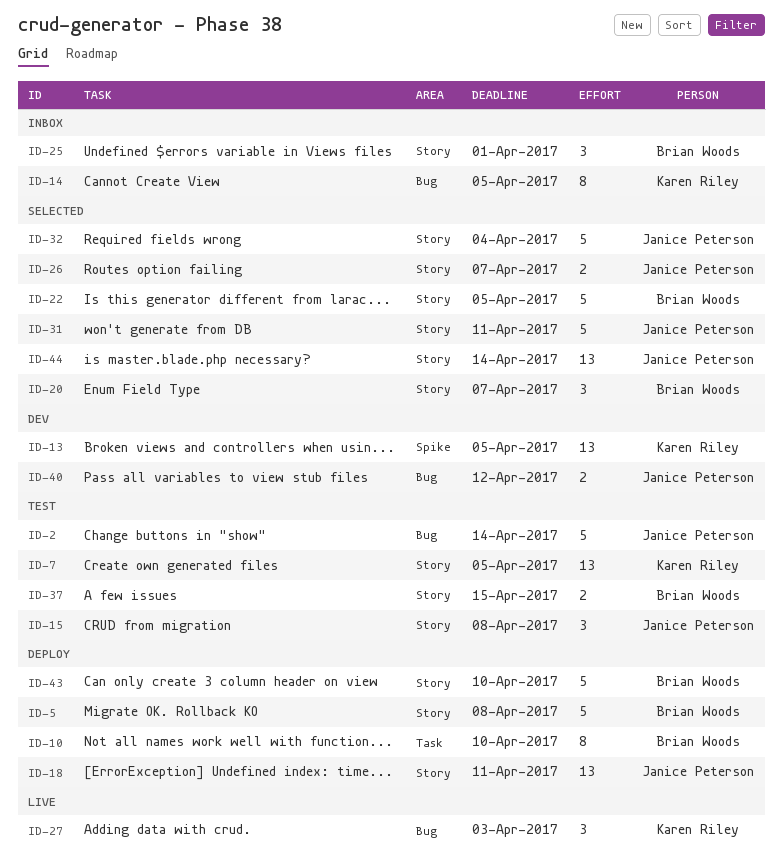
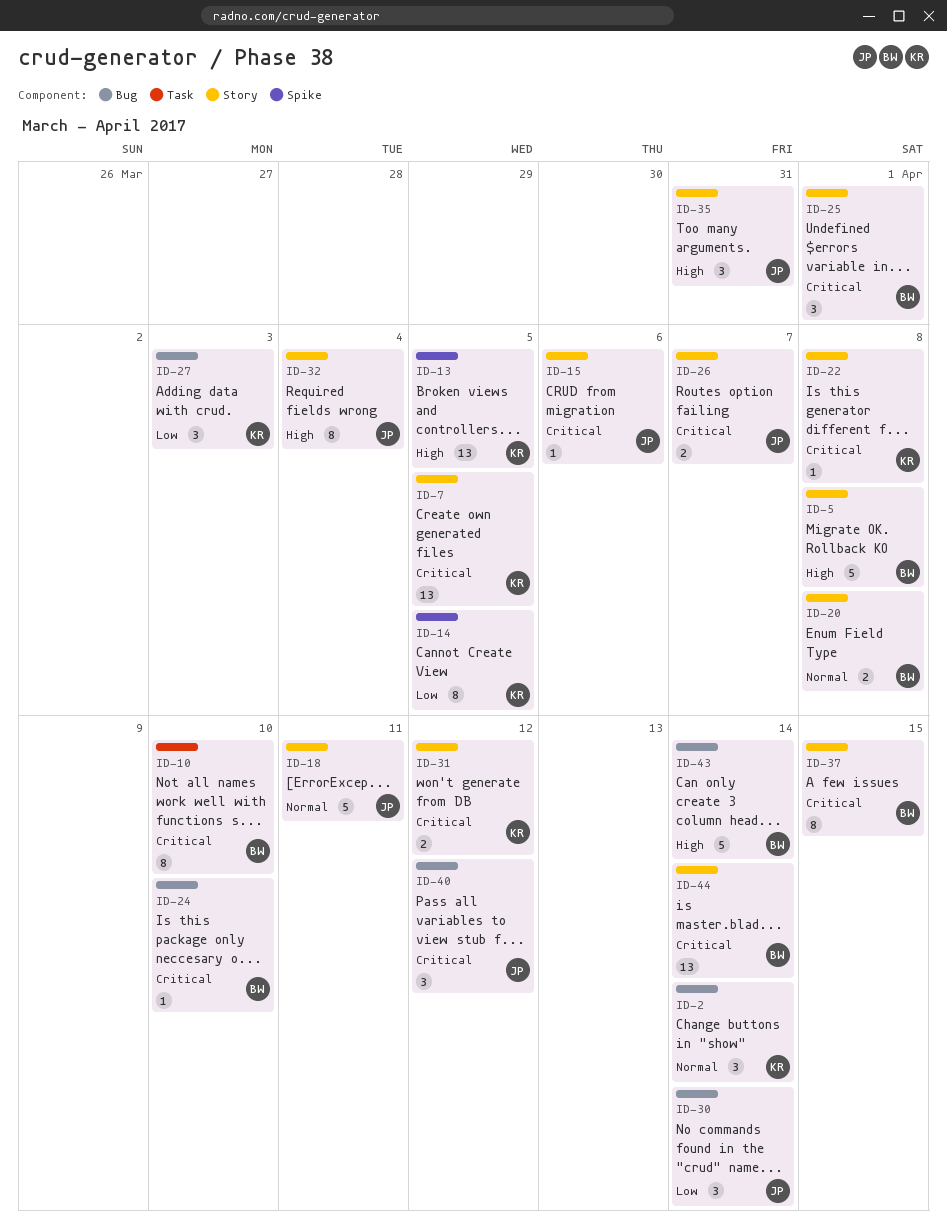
ID-2, owner: Janice Peterson -> Karen Riley
ID-2, estimate: 5 -> 3
ID-14, label: Bug -> Spike
ID-15, estimate: 3 -> 1
ID-15, due: Apr 8 -> Apr 6
ID-18, estimate: 13 -> 5
ID-20, estimate: 3 -> 2
ID-20, due: Apr 7 -> Apr 8
ID-22, owner: Brian Woods -> Karen Riley
ID-22, estimate: 5 -> 1
ID-22, due: Apr 5 -> Apr 8
ID-24: none -> present
ID-30: none -> present
ID-31, owner: Janice Peterson -> Karen Riley
ID-31, estimate: 5 -> 2
ID-31, due: Apr 11 -> Apr 12
ID-32, estimate: 5 -> 8
ID-35: none -> present
ID-37, estimate: 2 -> 8
ID-40, estimate: 2 -> 3
ID-43, label: Story -> Bug
ID-43, due: Apr 10 -> Apr 14
ID-44, owner: Janice Peterson -> Brian Woods

